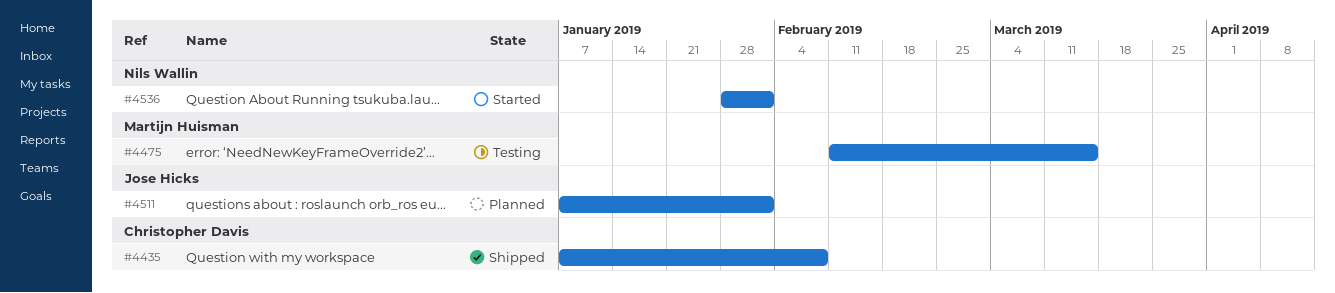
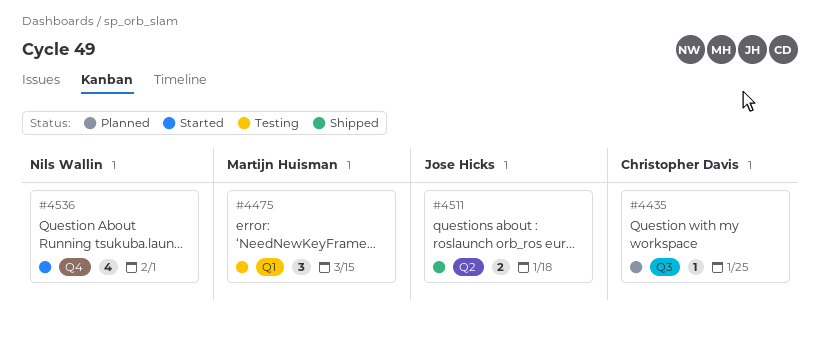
#4435, status: Shipped -> Planned
#4435, due: Feb 8 -> Jan 25
#4511, status: Planned -> Shipped
#4511, due: Feb 1 -> Jan 18

